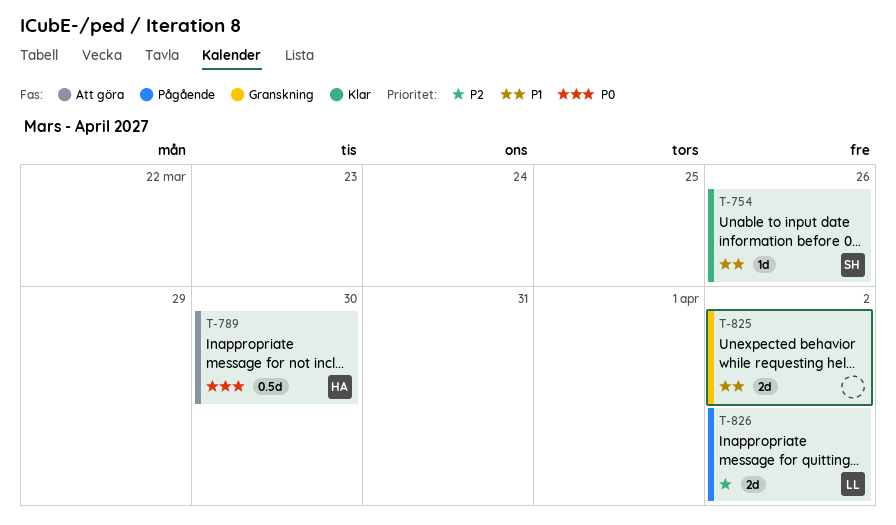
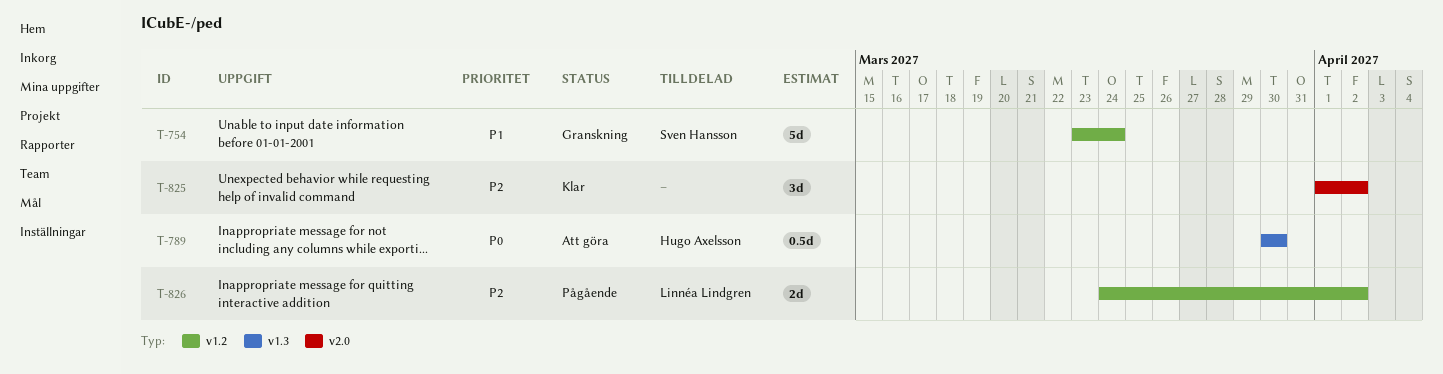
T-754, status: Klar -> Granskning
T-754, estimate: 1d -> 5d
T-754, due: Mar 26 -> Mar 24
T-825, status: Granskning -> Klar
T-825, priority: P1 -> P2
T-825, estimate: 2d -> 3d

